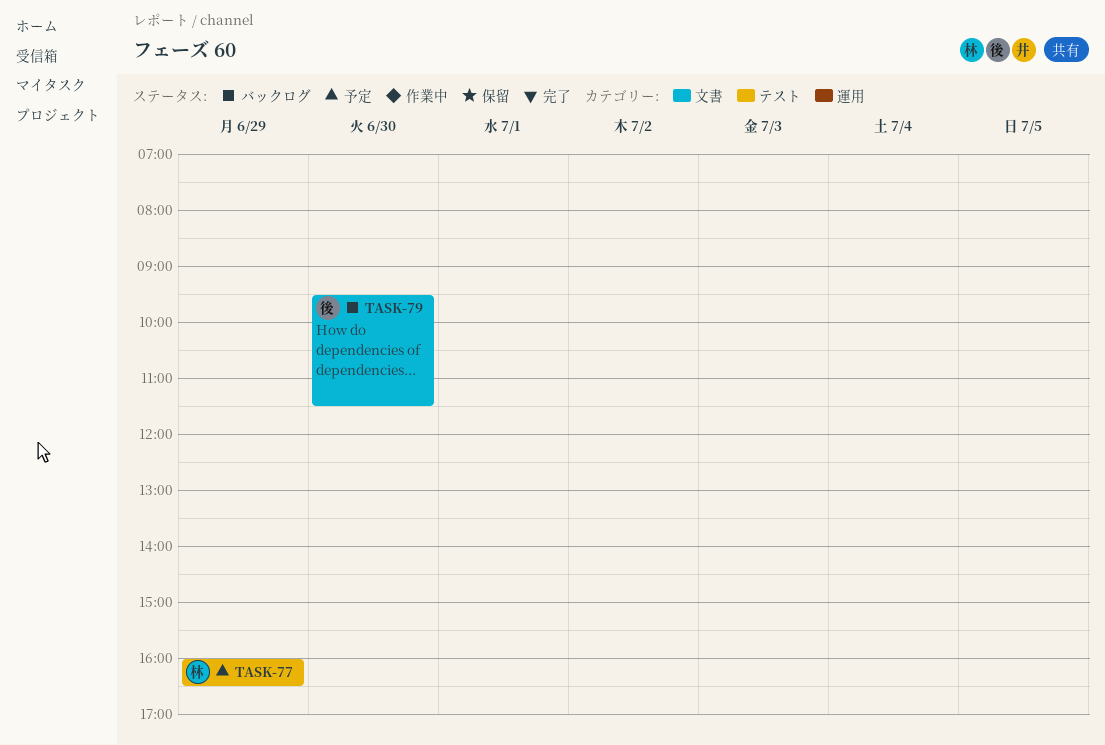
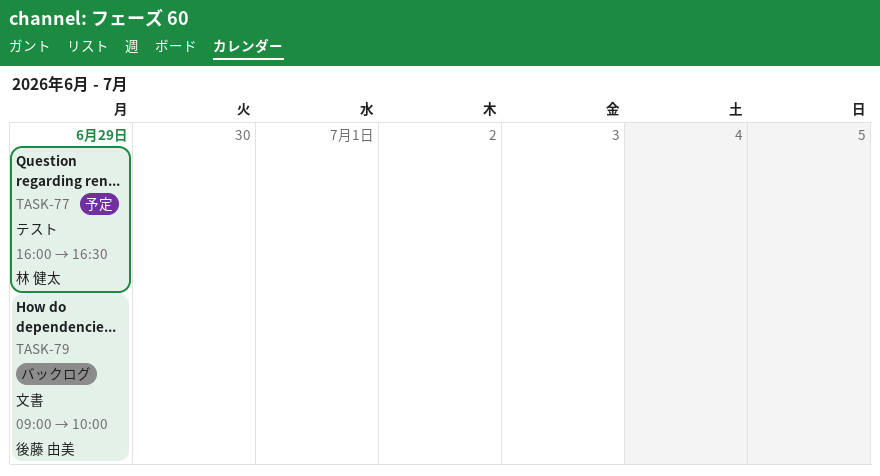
TASK-79, day: Jun 30 -> Jun 29
TASK-79, begins: 09:30 -> 09:00
TASK-79, ends: 11:30 -> 10:00

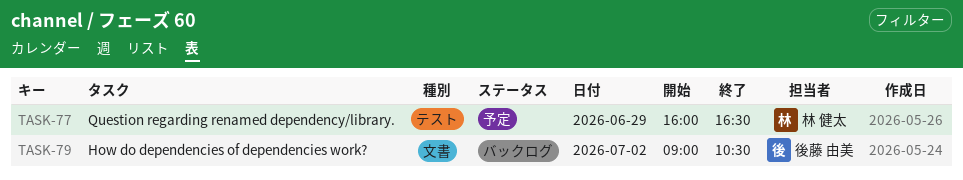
TASK-79, day: Jun 29 -> Jul 2
TASK-79, ends: 10:00 -> 10:30

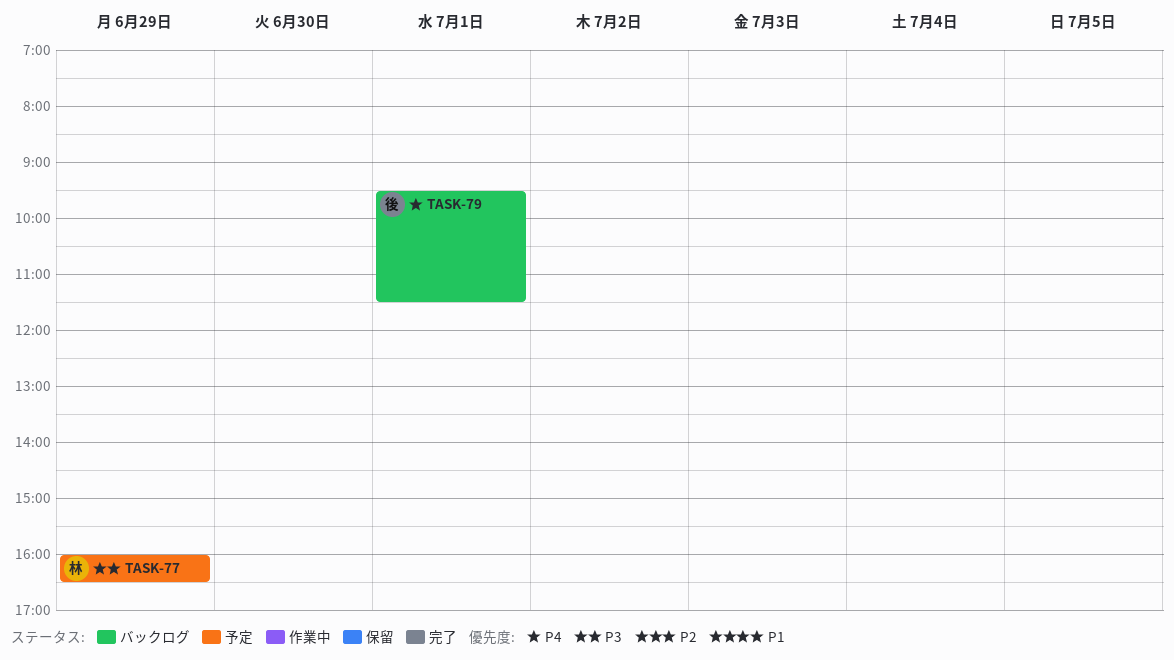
TASK-79, day: Jul 2 -> Jul 1
TASK-79, begins: 09:00 -> 09:30
TASK-79, ends: 10:30 -> 11:30

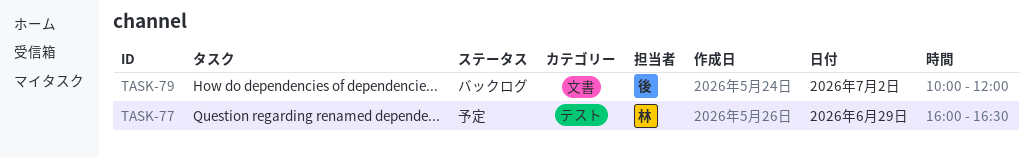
TASK-79, day: Jul 1 -> Jul 2
TASK-79, begins: 09:30 -> 10:00
TASK-79, ends: 11:30 -> 12:00

